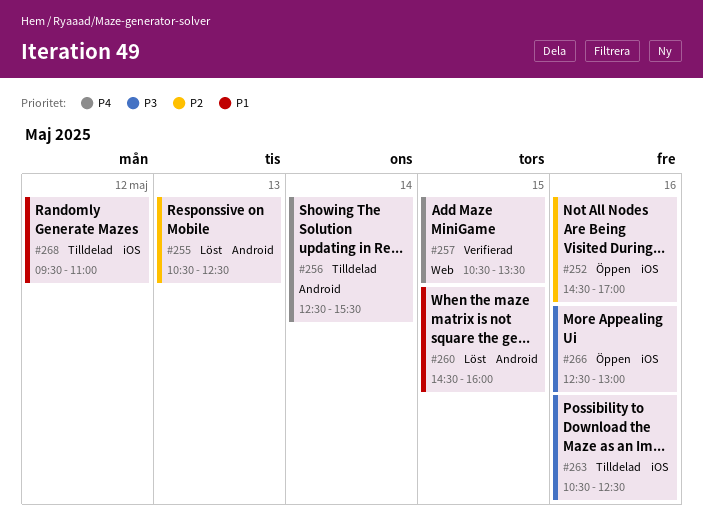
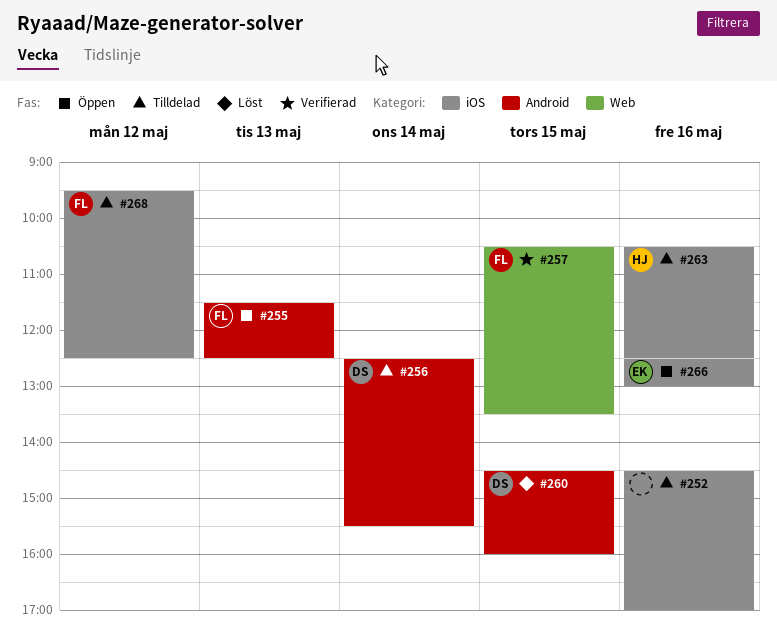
#252, status: Öppen -> Tilldelad
#255, status: Löst -> Öppen
#255, begins: 10:30 -> 11:30
#268, ends: 11:00 -> 12:30

